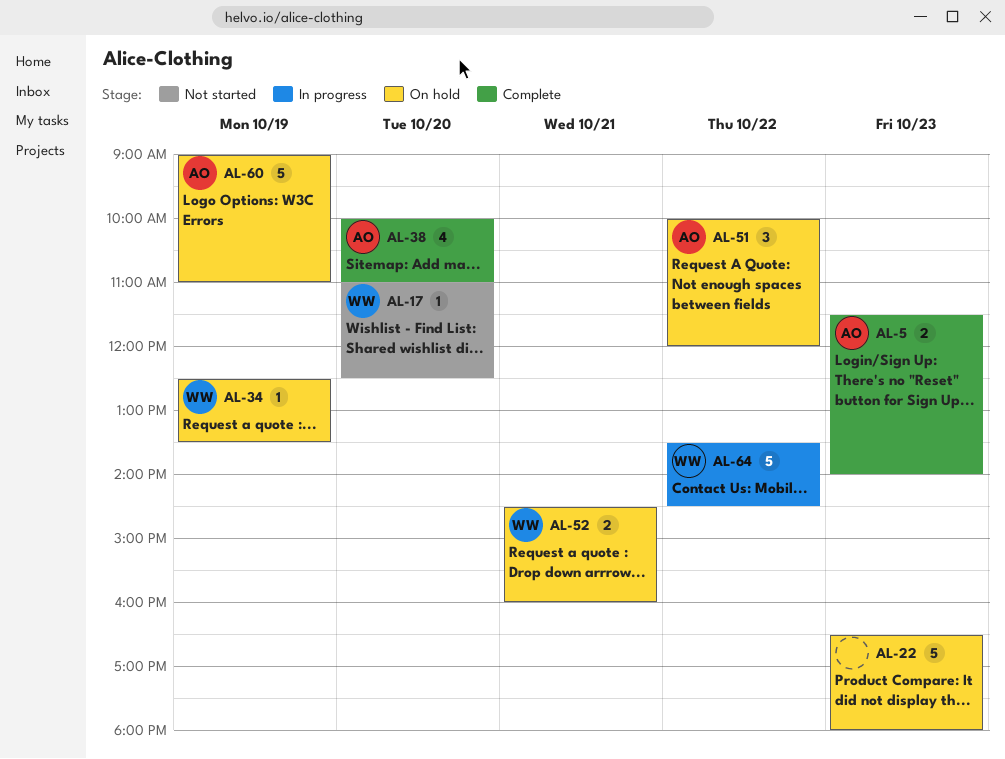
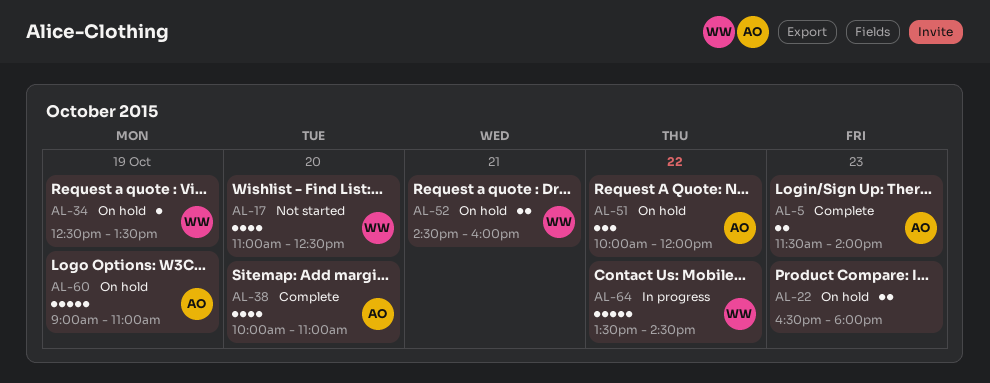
AL-17, estimate: 1 -> 4
AL-22, estimate: 5 -> 2

